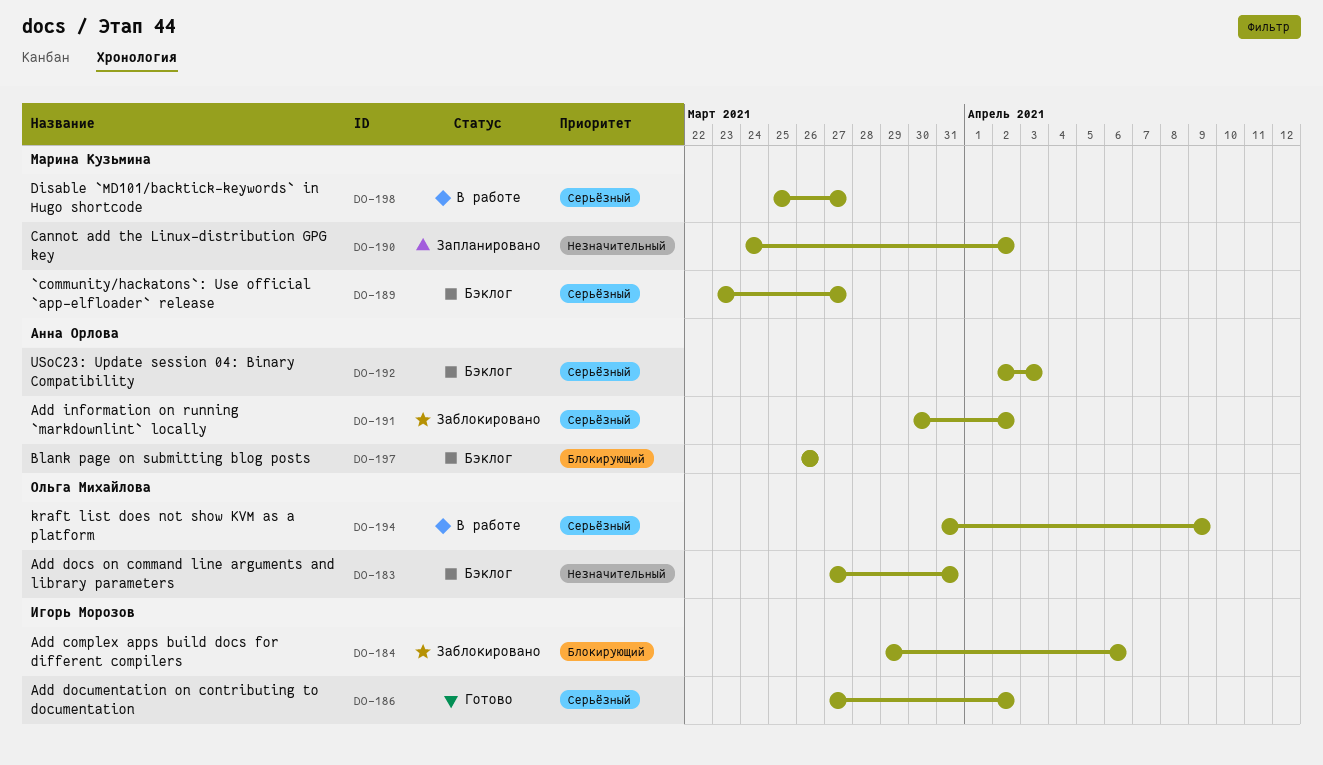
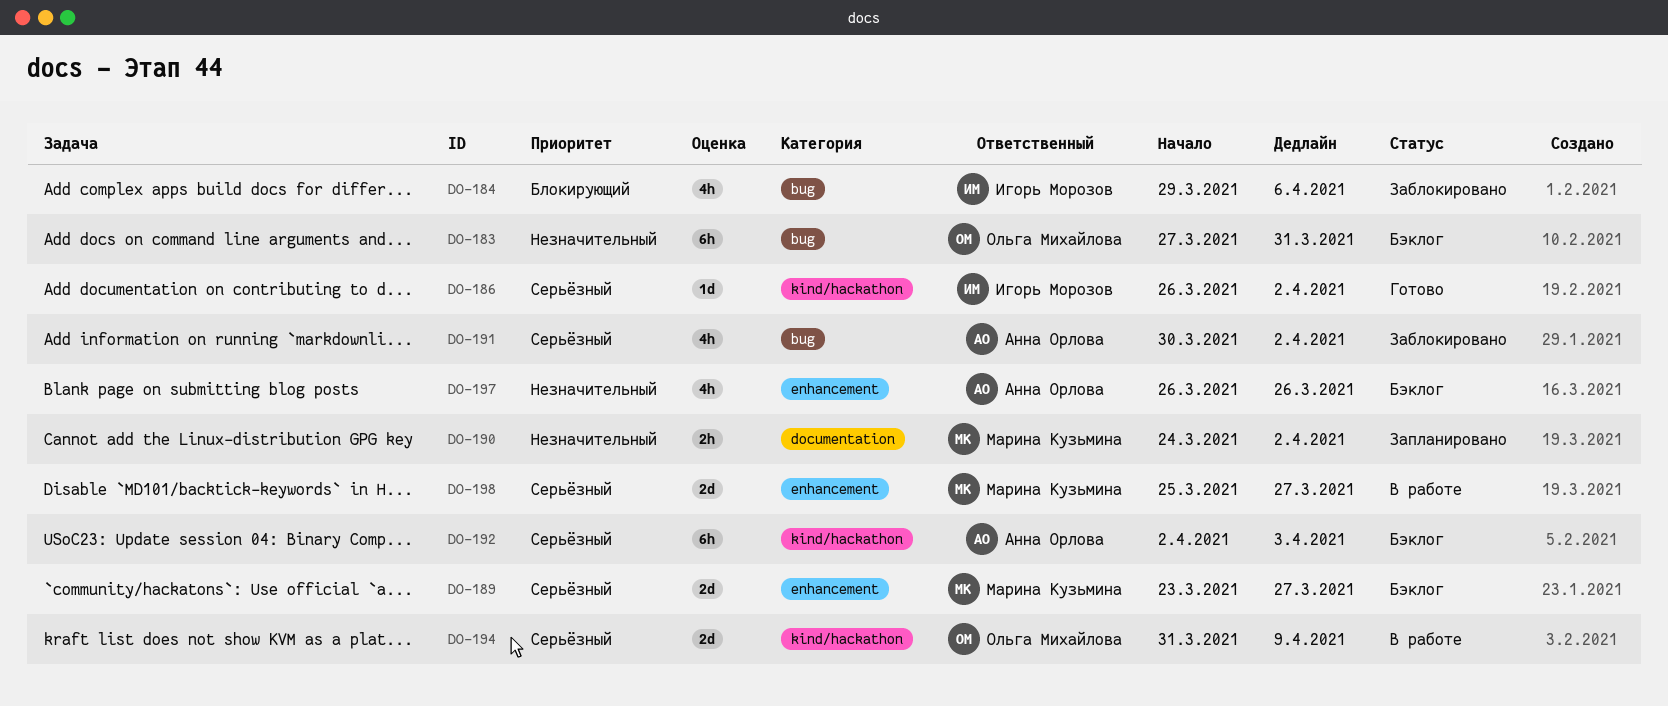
DO-186, start: Mar 27 -> Mar 26
DO-197, priority: Блокирующий -> Незначительный

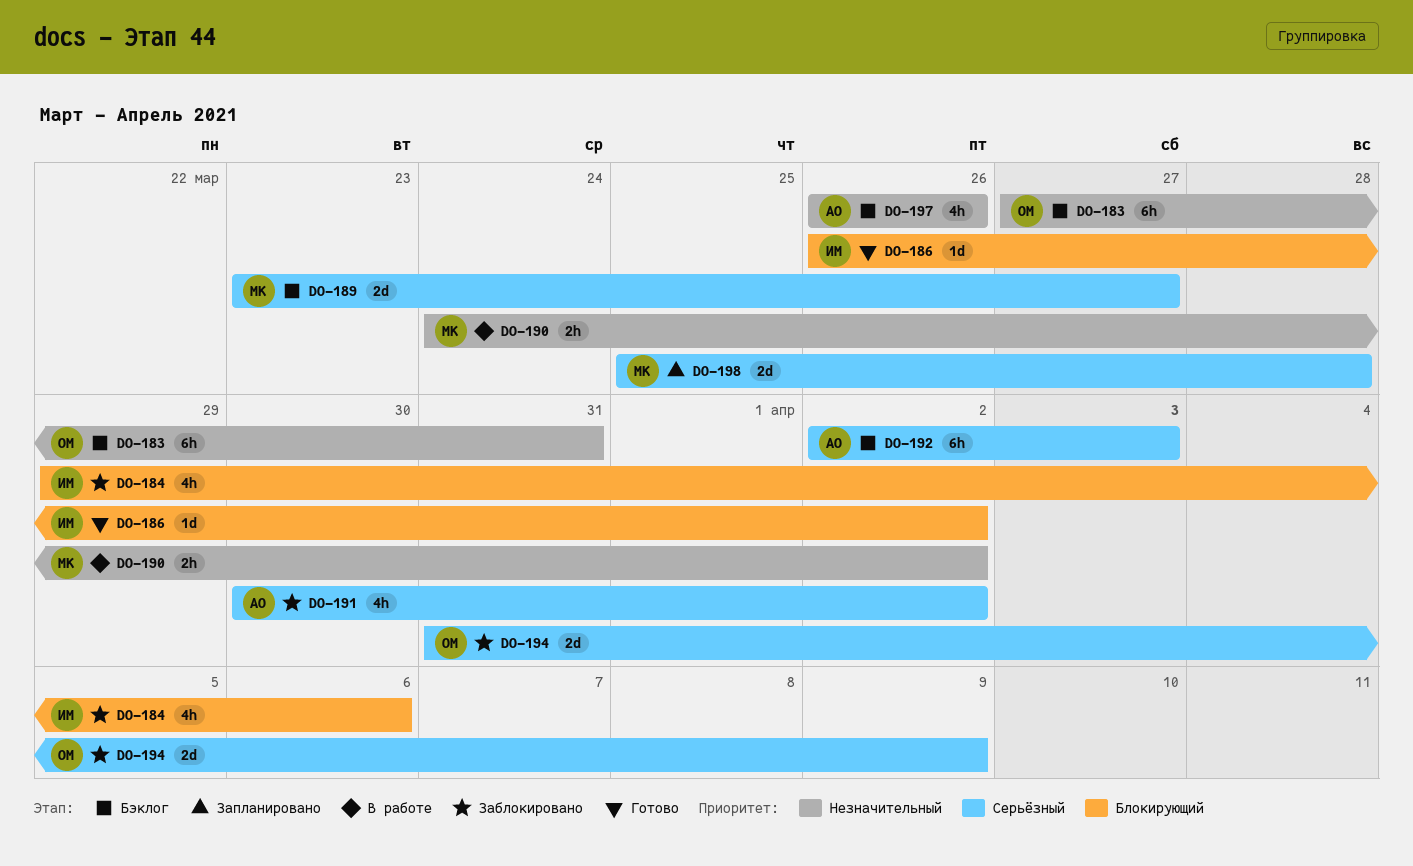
DO-186, priority: Серьёзный -> Блокирующий
DO-190, status: Запланировано -> В работе
DO-194, status: В работе -> Заблокировано
DO-198, status: В работе -> Запланировано
DO-198, due: Mar 27 -> Mar 28

